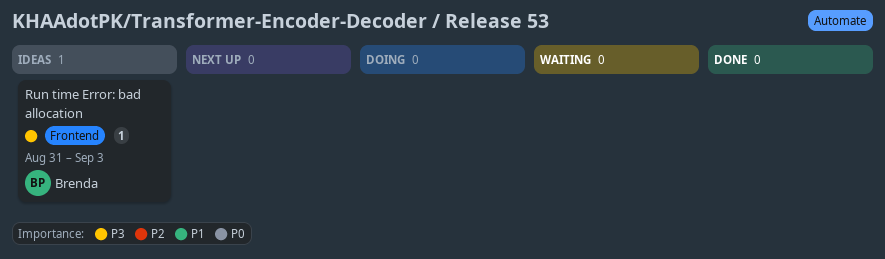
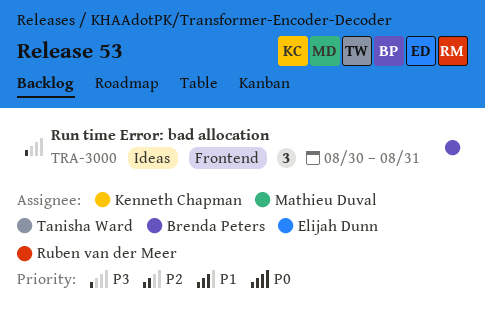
Run time Error: bad allocation, estimate: 1 -> 3
Run time Error: bad allocation, start: Aug 31 -> Aug 30
Run time Error: bad allocation, due: Sep 3 -> Aug 31

